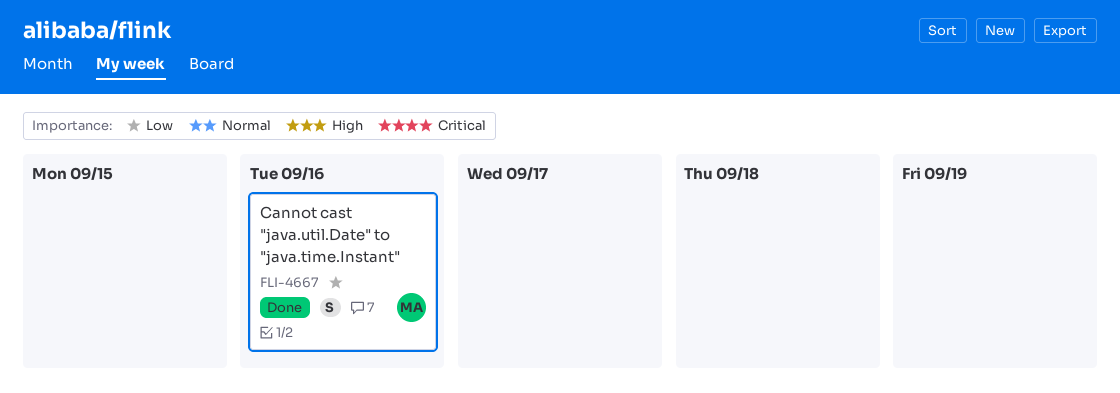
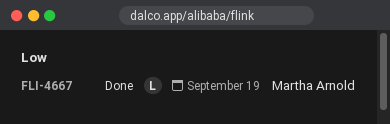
FLI-4667, estimate: S -> L
FLI-4667, due: Sep 16 -> Sep 19

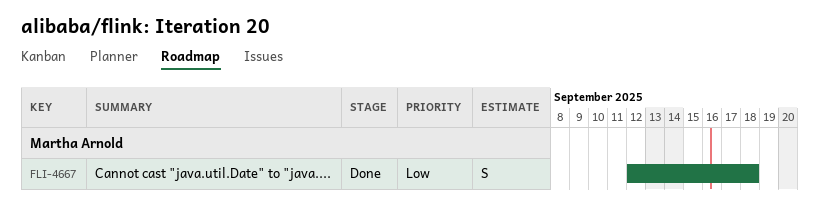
FLI-4667, estimate: L -> S
FLI-4667, due: Sep 19 -> Sep 18

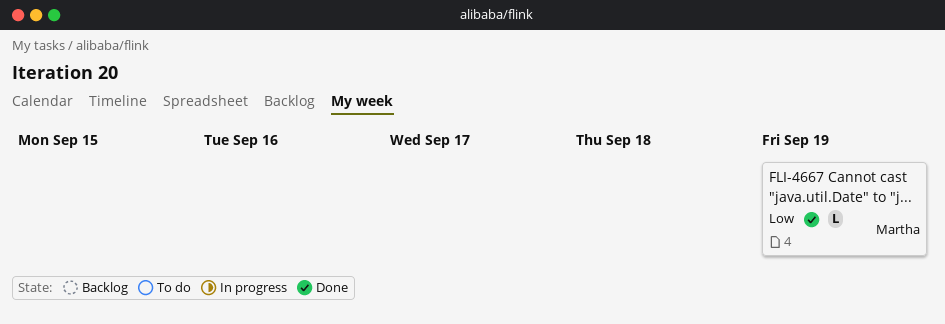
FLI-4667, estimate: S -> L
FLI-4667, due: Sep 18 -> Sep 19

